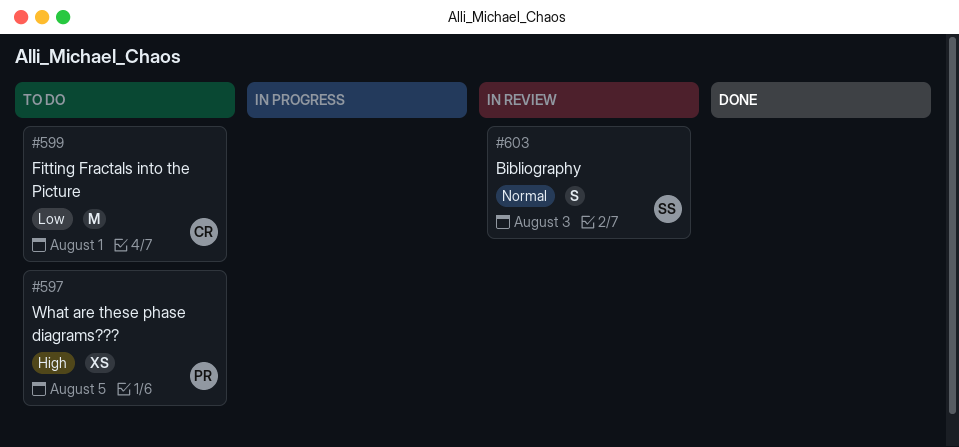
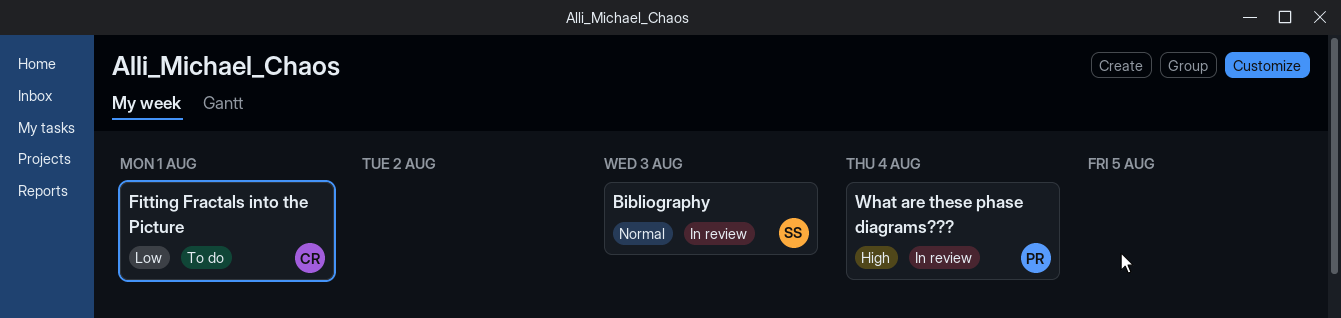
What are these phase diagrams???, status: To do -> In review
What are these phase diagrams???, due: Aug 5 -> Aug 4

